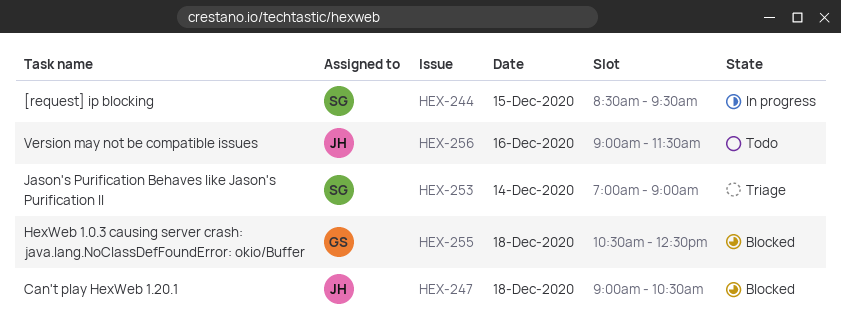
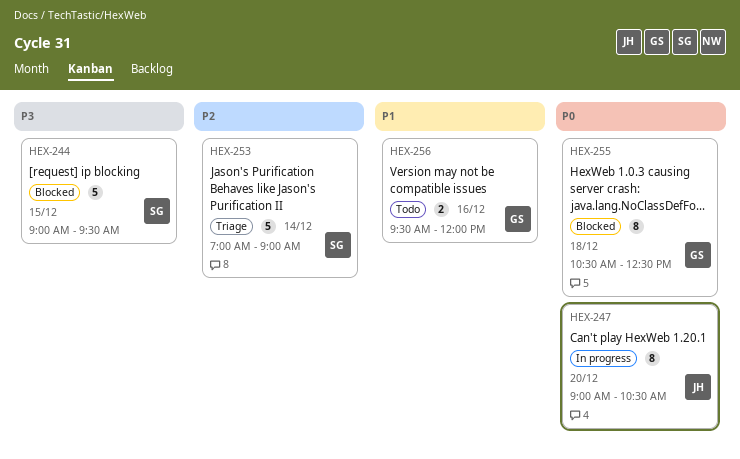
HEX-244, status: In progress -> Blocked
HEX-244, begins: 08:30 -> 09:00
HEX-247, status: Blocked -> In progress
HEX-247, day: Dec 18 -> Dec 20
HEX-256, owner: JH -> GS
HEX-256, begins: 09:00 -> 09:30
HEX-256, ends: 11:30 -> 12:00

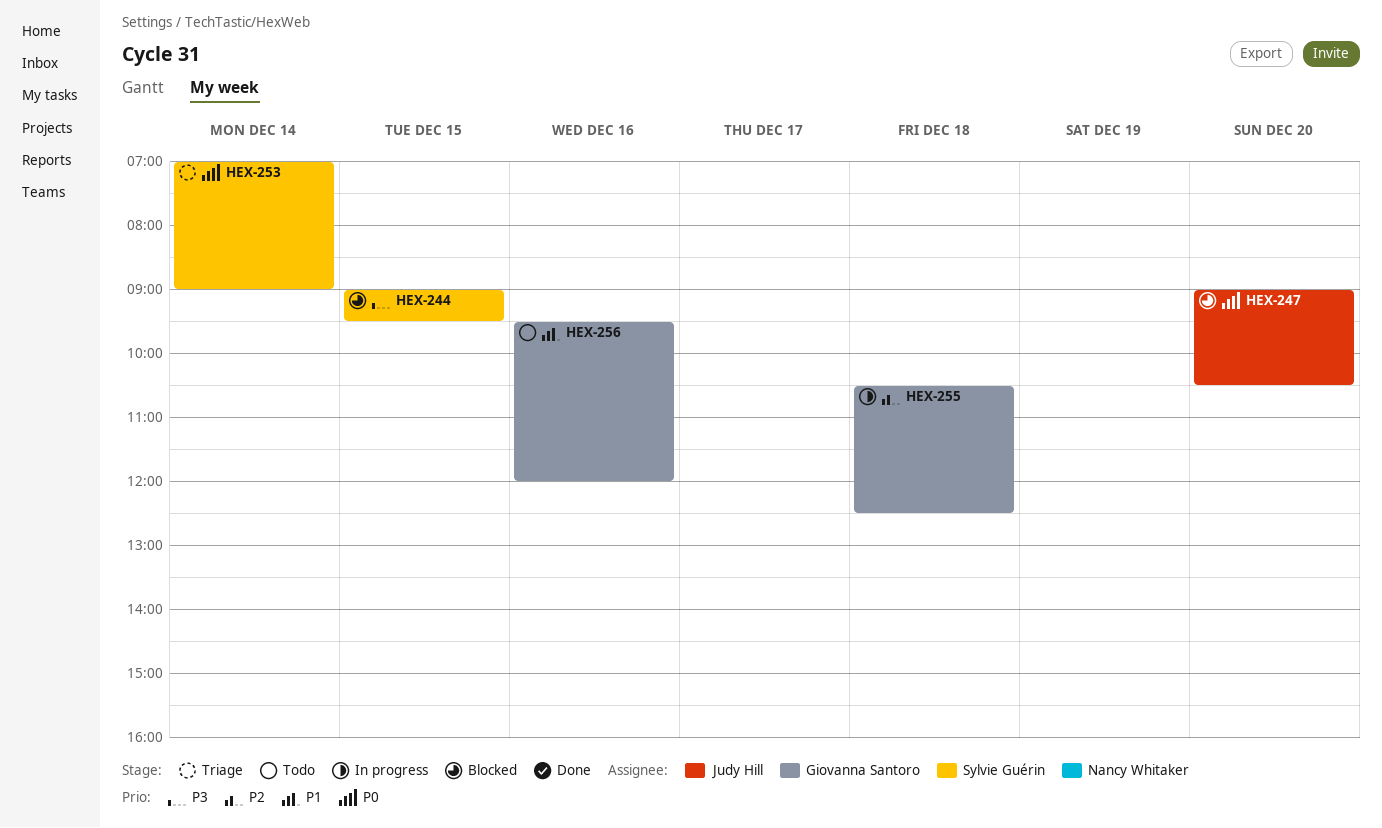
HEX-247, status: In progress -> Blocked
HEX-253, priority: P2 -> P0
HEX-255, status: Blocked -> In progress
HEX-255, priority: P0 -> P2

